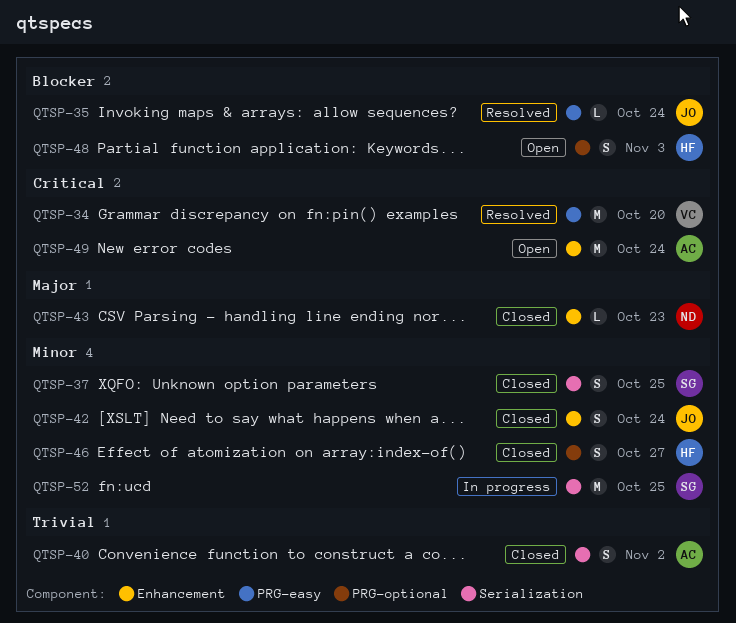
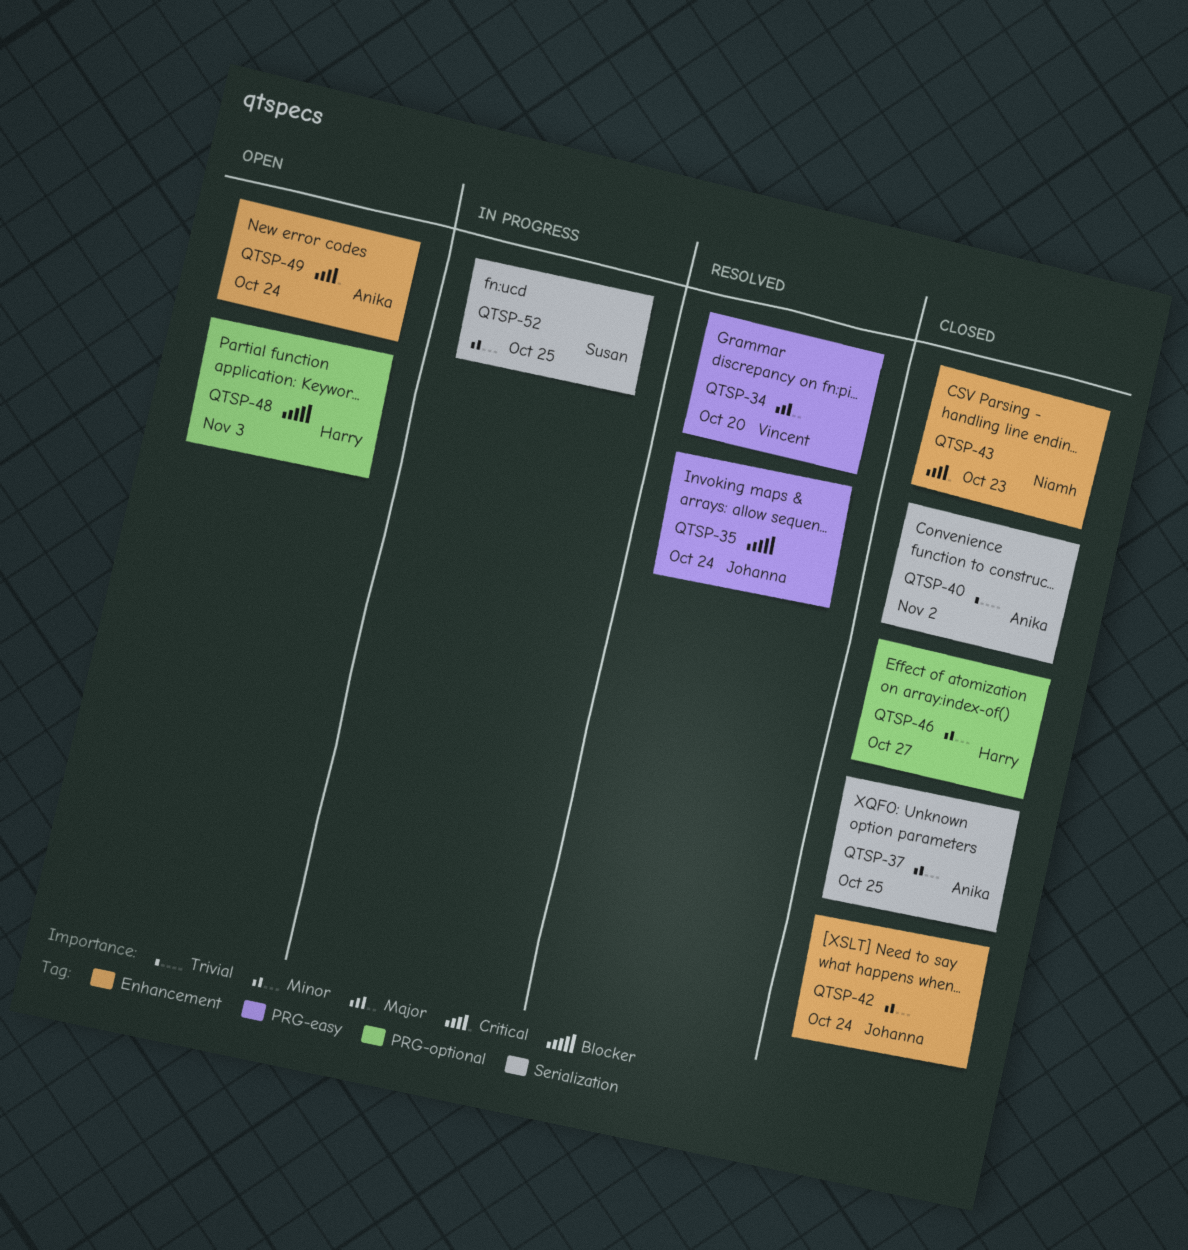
QTSP-34, priority: Critical -> Major
QTSP-37, owner: Susan -> Anika
QTSP-43, priority: Major -> Critical

